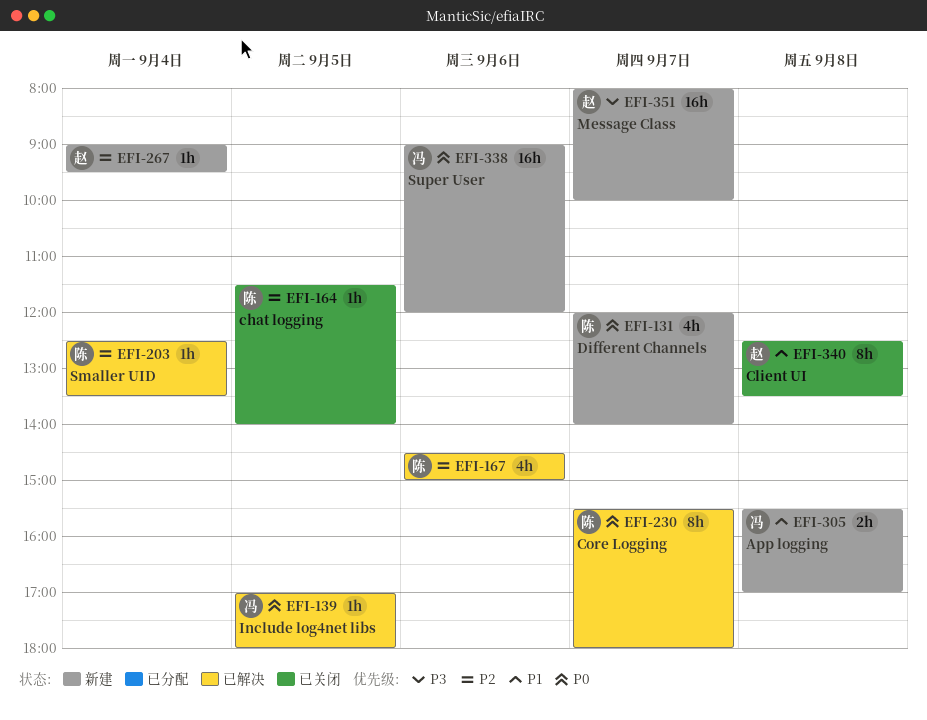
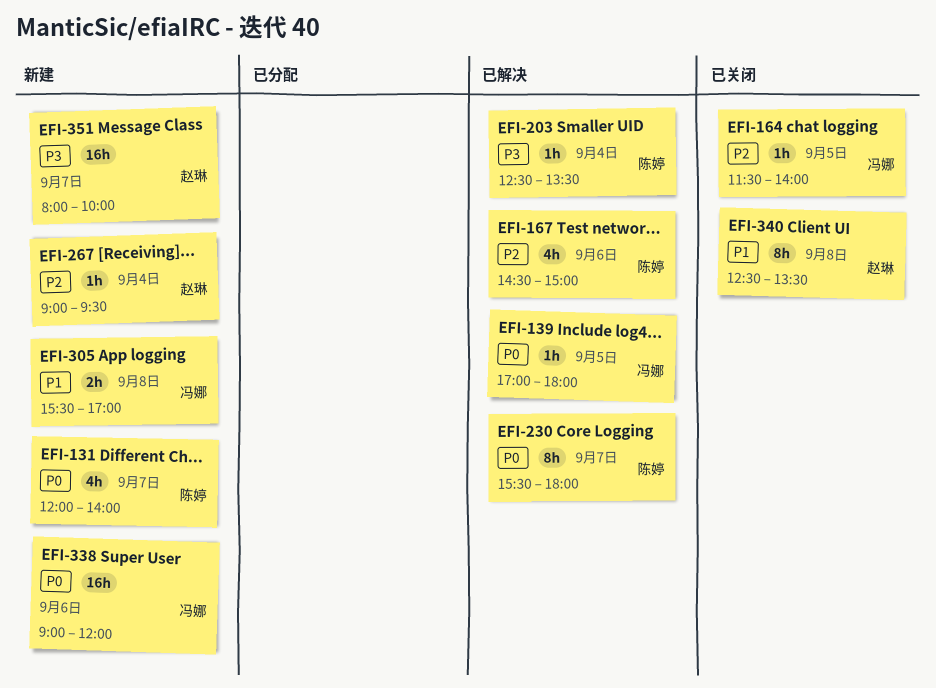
EFI-164, owner: 陈婷 -> 冯娜
EFI-203, priority: P2 -> P3

